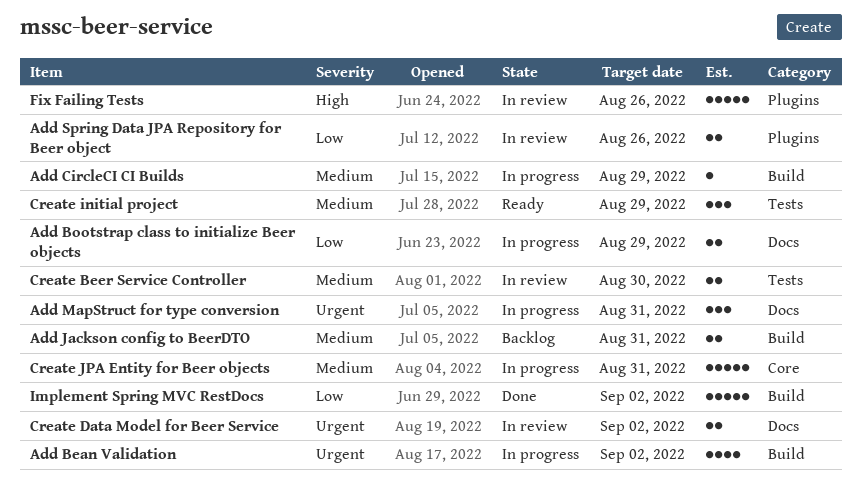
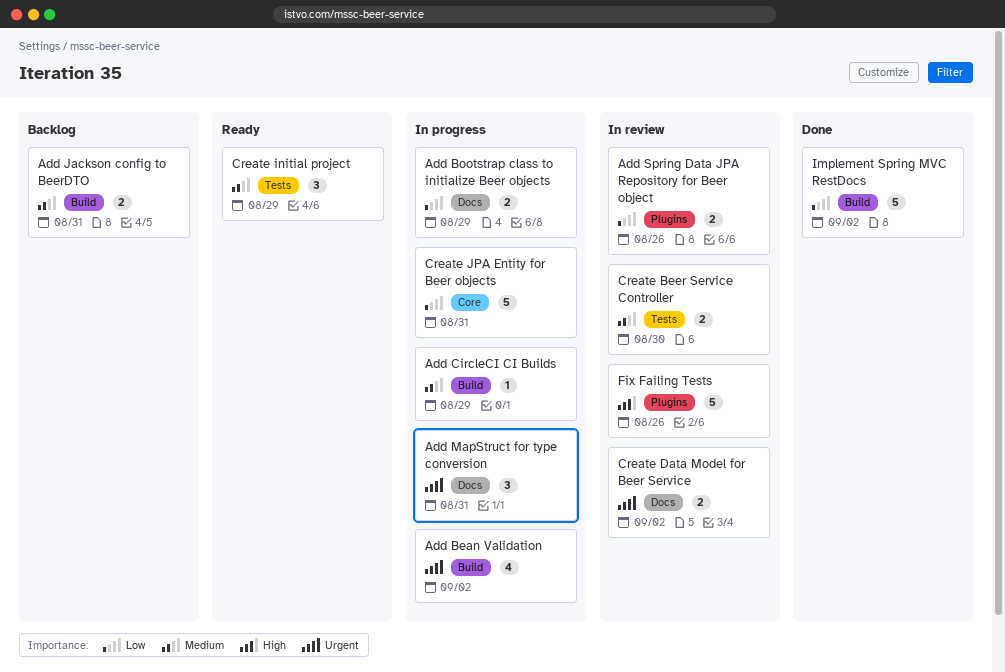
Create JPA Entity for Beer objects, priority: Medium -> Low

